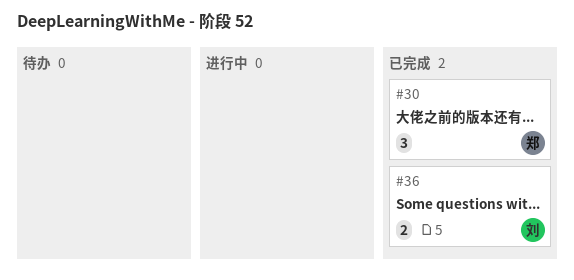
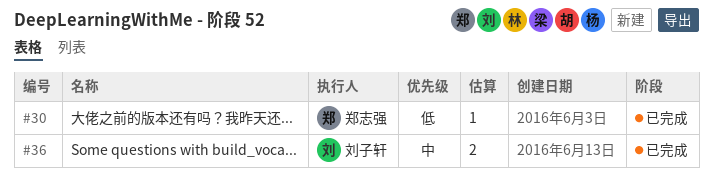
#30, estimate: 3 -> 1

